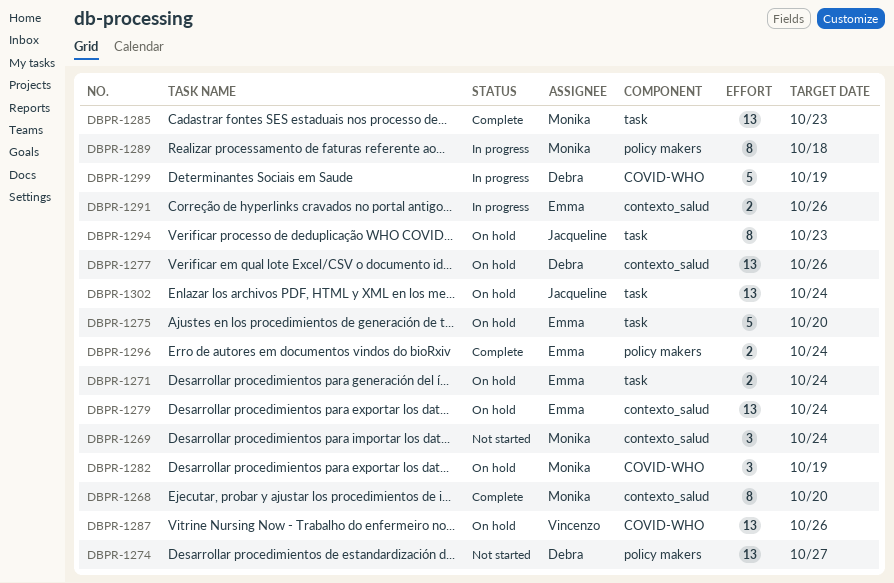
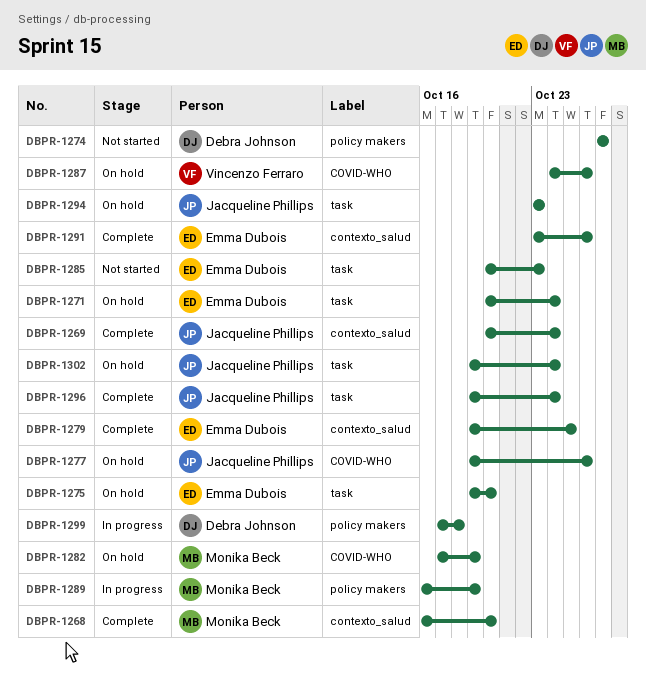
DBPR-1269, status: Not started -> Complete
DBPR-1269, owner: Monika Beck -> Jacqueline Phillips
DBPR-1277, owner: Debra Johnson -> Jacqueline Phillips
DBPR-1277, label: contexto_salud -> COVID-WHO
DBPR-1279, status: On hold -> Complete
DBPR-1279, due: Oct 24 -> Oct 25
DBPR-1285, status: Complete -> Not started
DBPR-1285, owner: Monika Beck -> Emma Dubois
DBPR-1289, due: Oct 18 -> Oct 19
DBPR-1291, status: In progress -> Complete
DBPR-1296, owner: Emma Dubois -> Jacqueline Phillips
DBPR-1296, label: policy makers -> task
DBPR-1299, label: COVID-WHO -> policy makers
DBPR-1299, due: Oct 19 -> Oct 18

